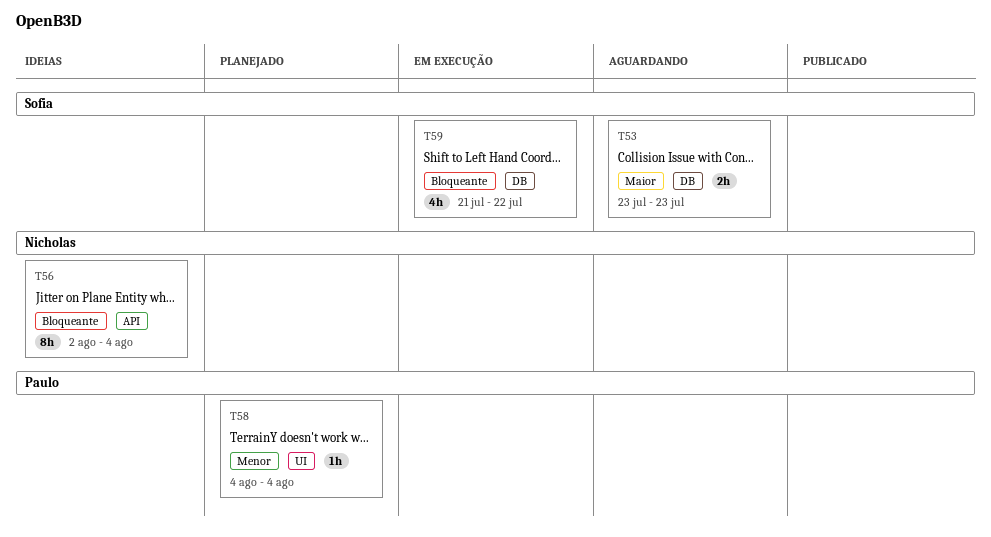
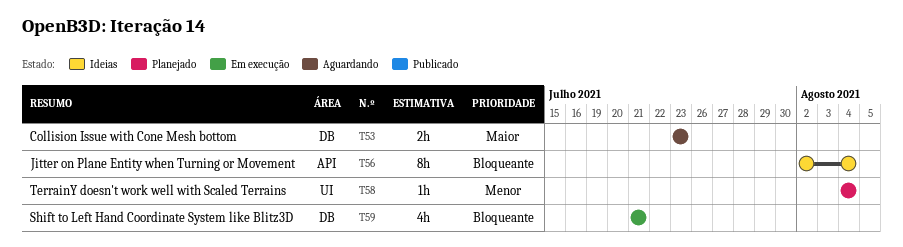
T59, due: Jul 22 -> Jul 21

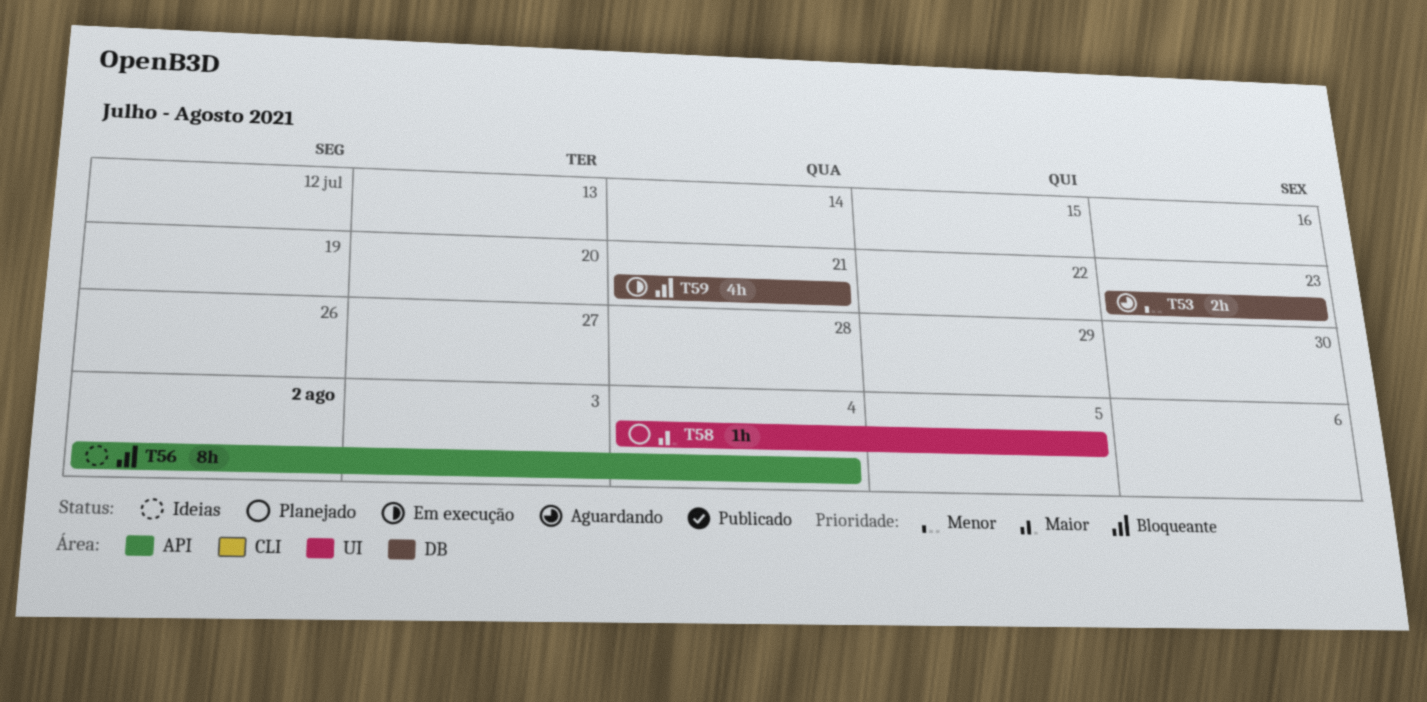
T53, priority: Maior -> Menor
T58, priority: Menor -> Maior
T58, due: Aug 4 -> Aug 5

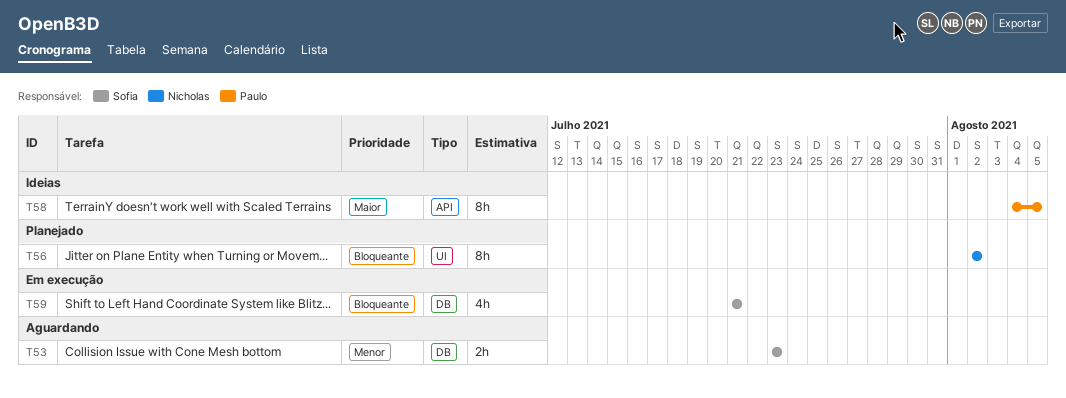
T56, status: Ideias -> Planejado
T56, label: API -> UI
T56, due: Aug 4 -> Aug 2
T58, status: Planejado -> Ideias
T58, label: UI -> API
T58, estimate: 1h -> 8h

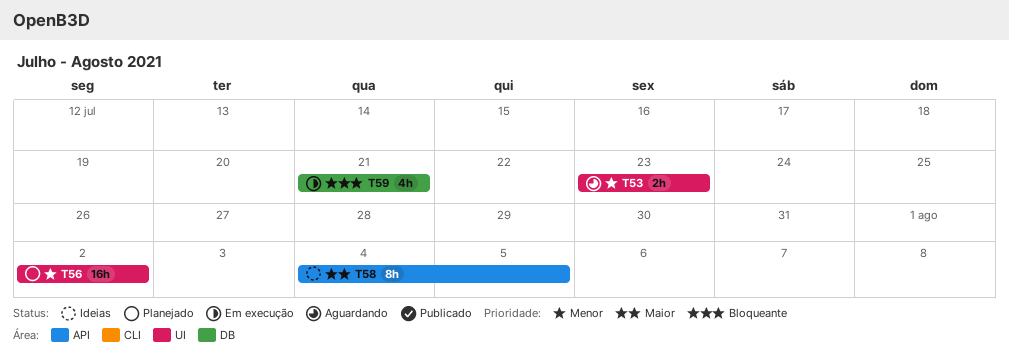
T53, label: DB -> UI
T56, priority: Bloqueante -> Menor
T56, estimate: 8h -> 16h

